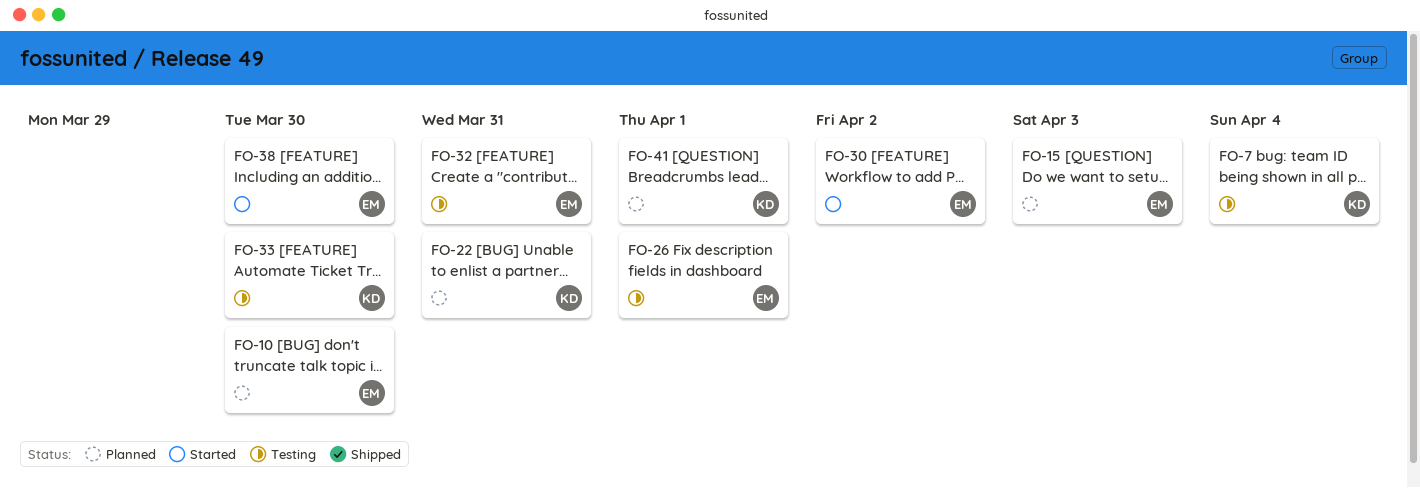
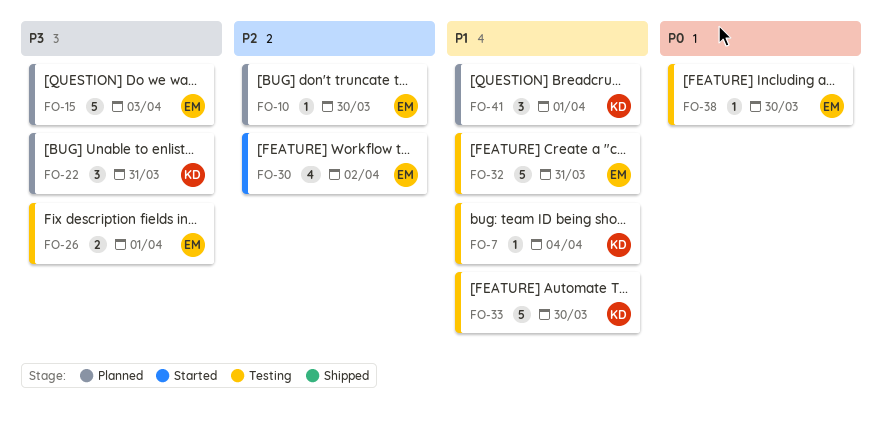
FO-38, status: Started -> Testing

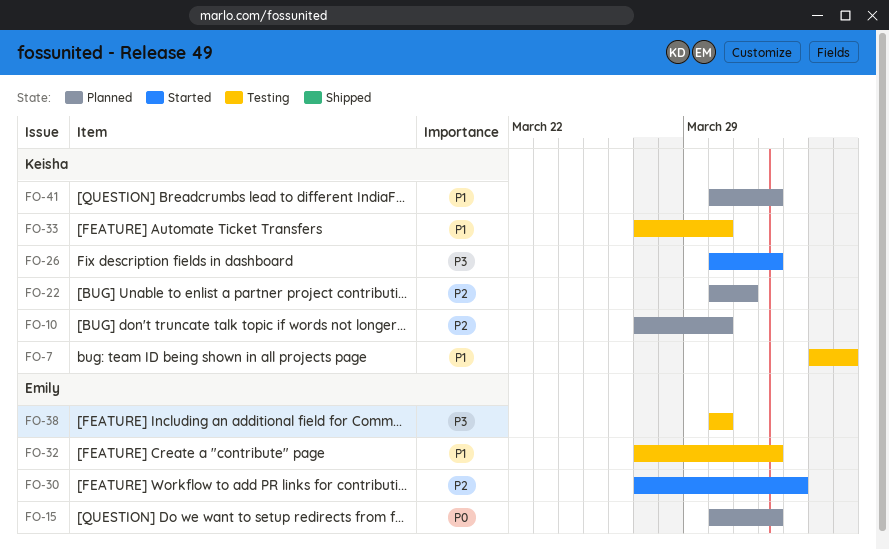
FO-10, owner: Emily -> Keisha
FO-15, priority: P3 -> P0
FO-15, due: Apr 3 -> Apr 1
FO-22, priority: P3 -> P2
FO-26, status: Testing -> Started
FO-26, owner: Emily -> Keisha
FO-32, due: Mar 31 -> Apr 1
FO-38, priority: P0 -> P3

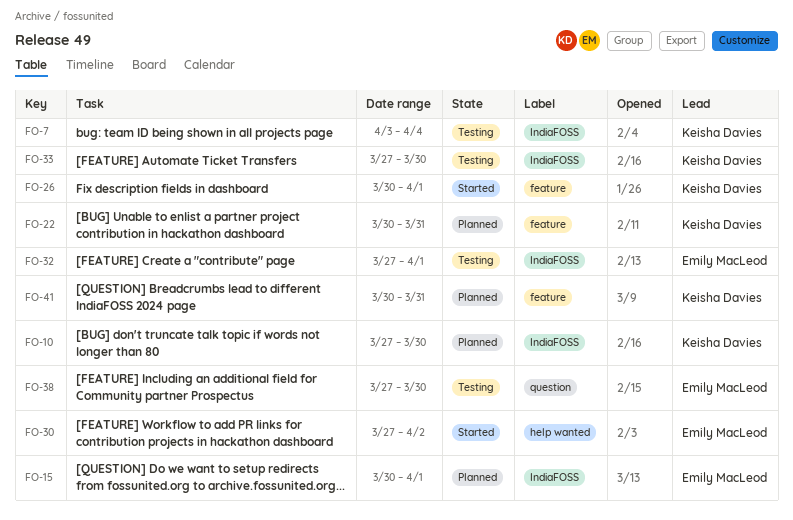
FO-38, start: Mar 30 -> Mar 27
FO-41, due: Apr 1 -> Mar 31

